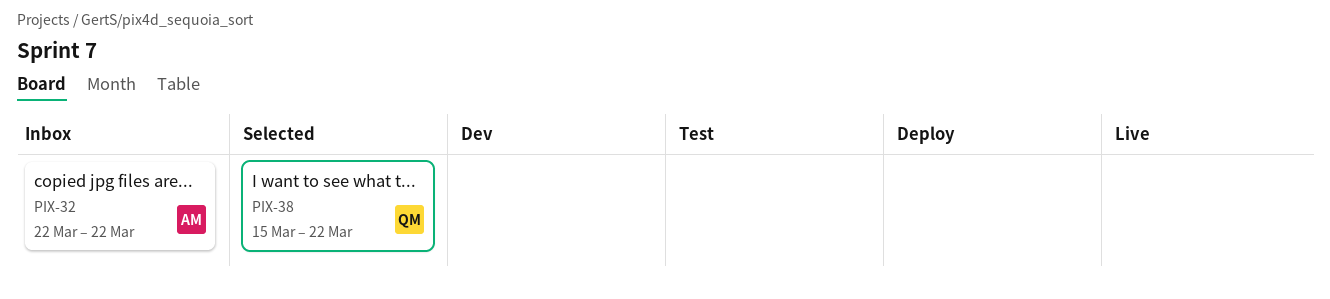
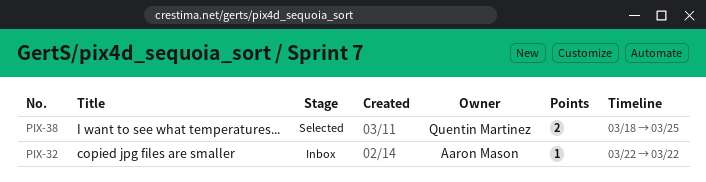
PIX-38, start: Mar 15 -> Mar 18
PIX-38, due: Mar 22 -> Mar 25

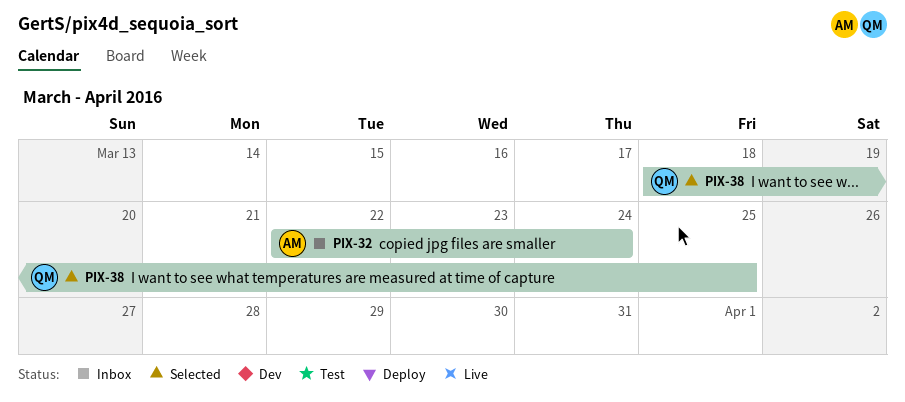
PIX-32, due: Mar 22 -> Mar 24

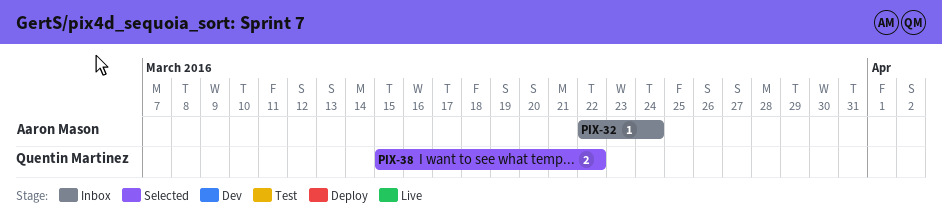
PIX-38, start: Mar 18 -> Mar 15
PIX-38, due: Mar 25 -> Mar 22

